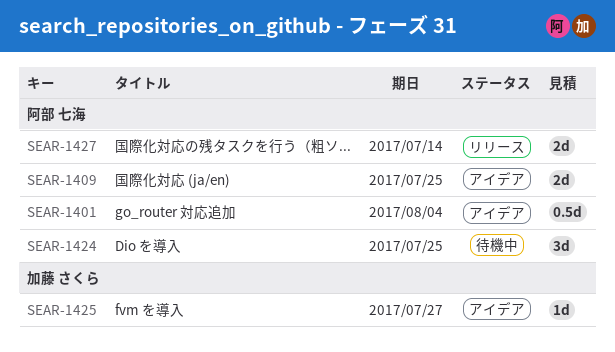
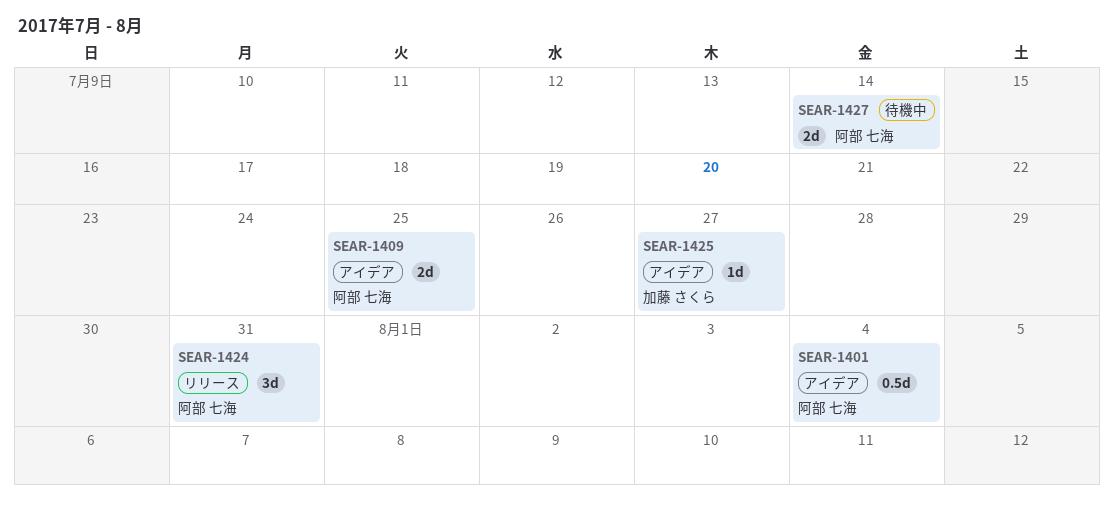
SEAR-1424, status: 待機中 -> リリース
SEAR-1424, due: Jul 25 -> Jul 31
SEAR-1427, status: リリース -> 待機中

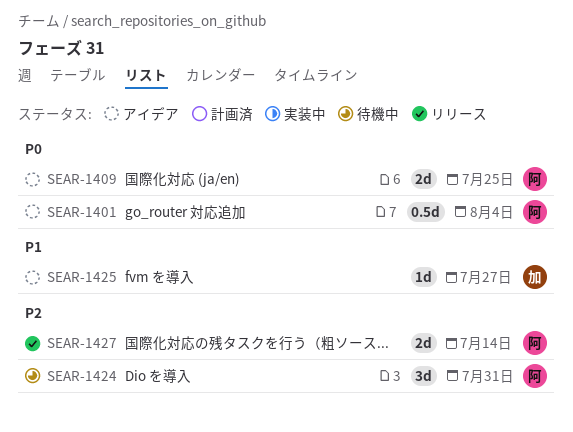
SEAR-1424, status: リリース -> 待機中
SEAR-1427, status: 待機中 -> リリース

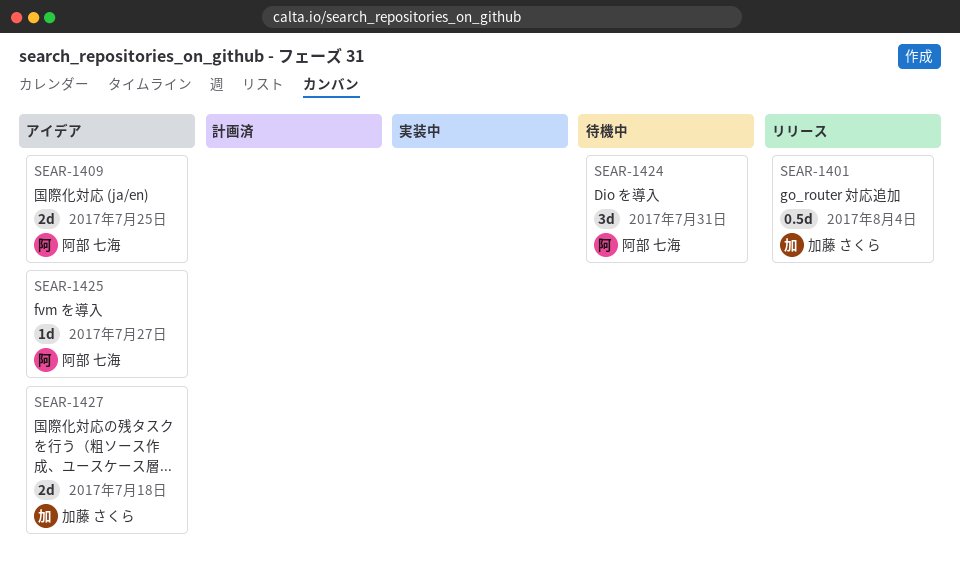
SEAR-1401, status: アイデア -> リリース
SEAR-1401, owner: 阿部 七海 -> 加藤 さくら
SEAR-1425, owner: 加藤 さくら -> 阿部 七海
SEAR-1427, status: リリース -> アイデア
SEAR-1427, owner: 阿部 七海 -> 加藤 さくら
SEAR-1427, due: Jul 14 -> Jul 18

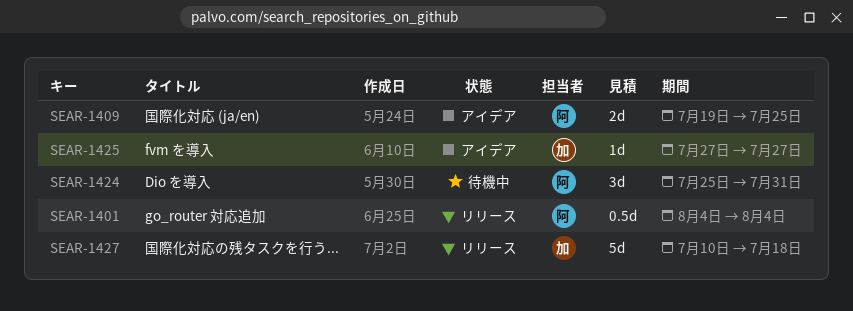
SEAR-1401, owner: 加藤 さくら -> 阿部 七海
SEAR-1425, owner: 阿部 七海 -> 加藤 さくら
SEAR-1427, status: アイデア -> リリース
SEAR-1427, estimate: 2d -> 5d

